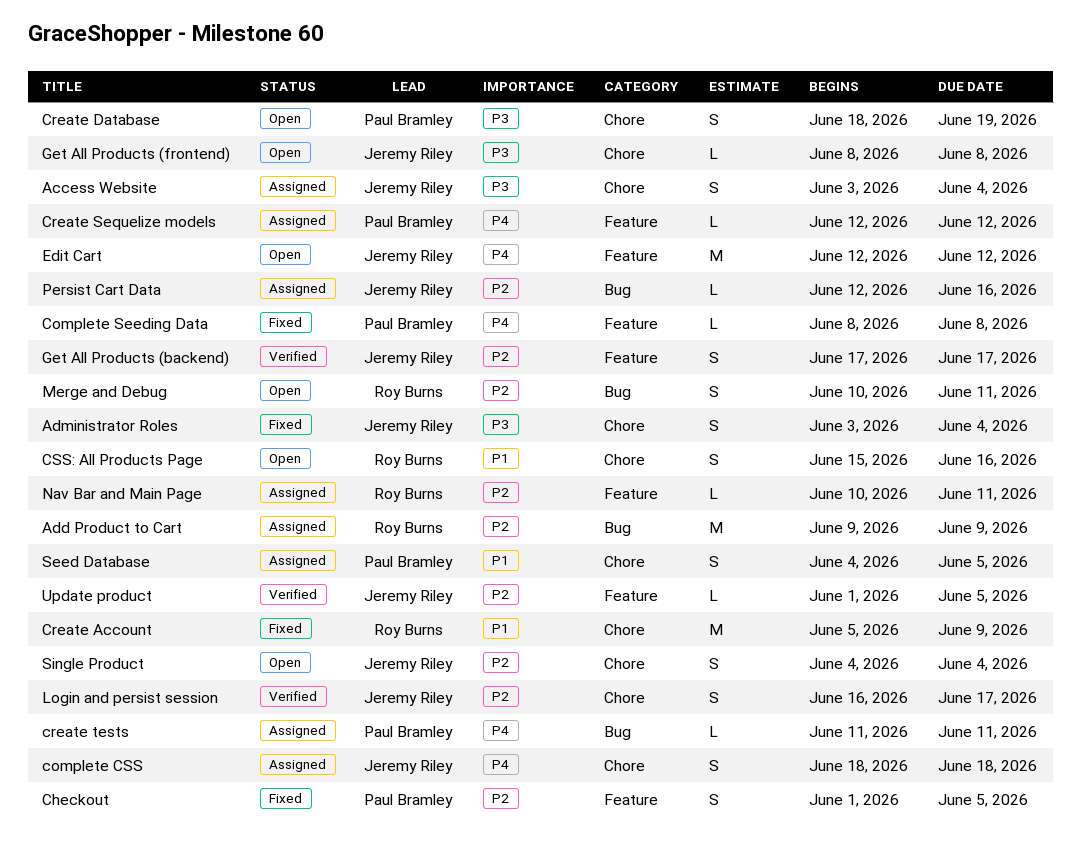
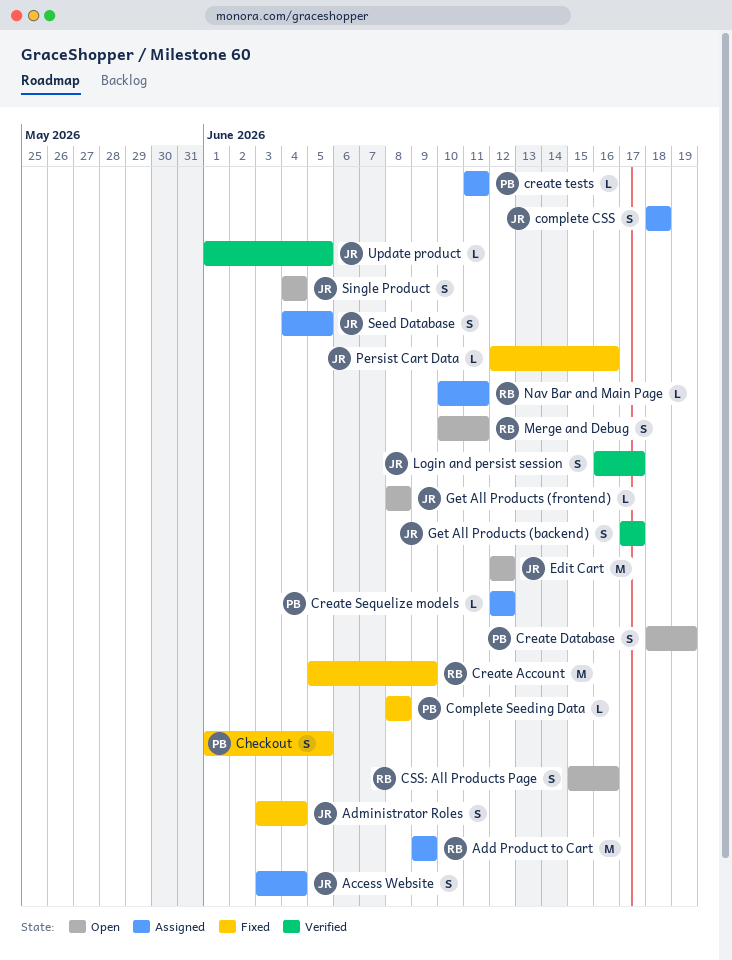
Persist Cart Data, status: Assigned -> Fixed
Seed Database, owner: Paul Bramley -> Jeremy Riley

